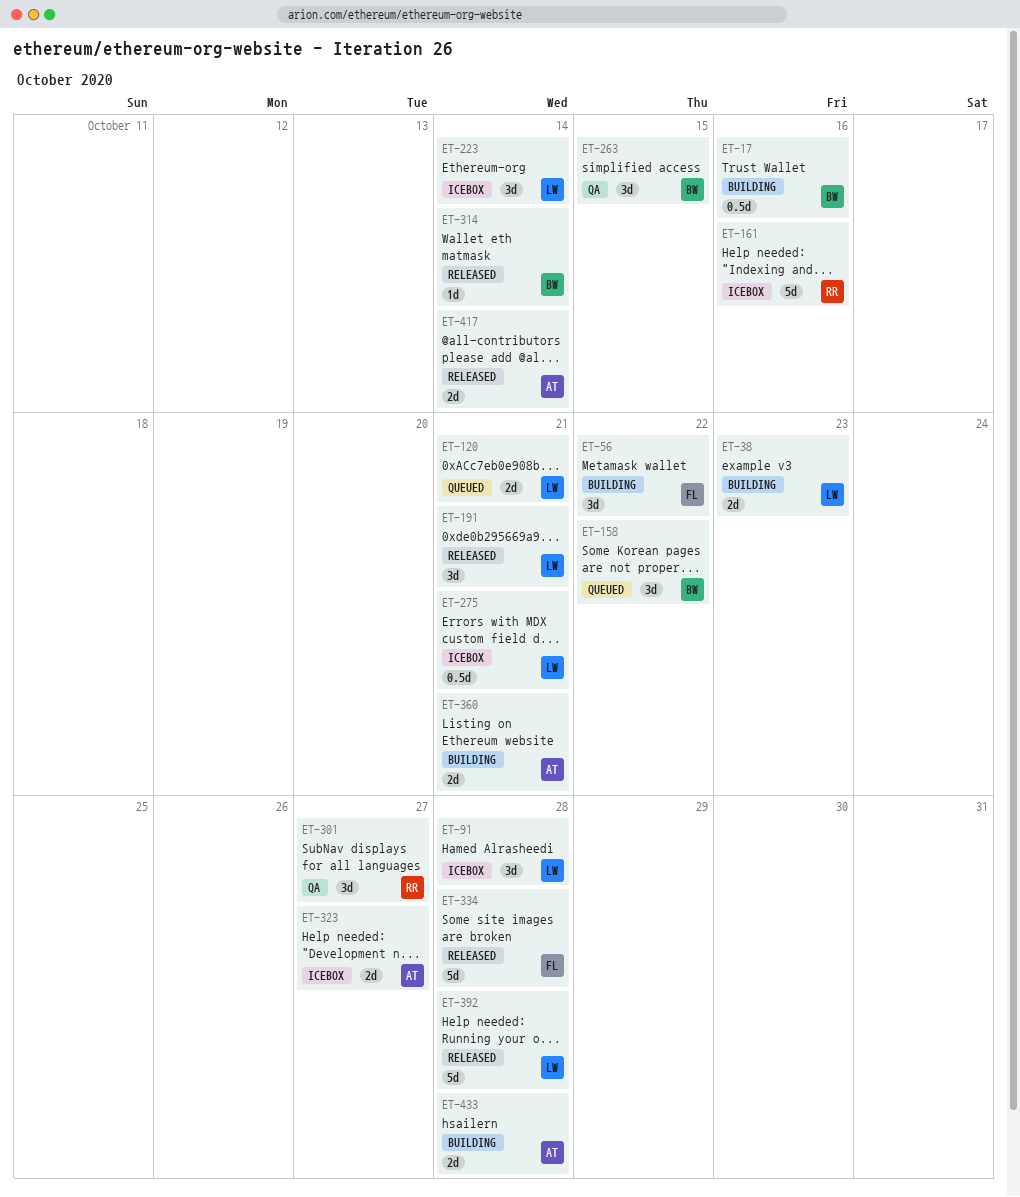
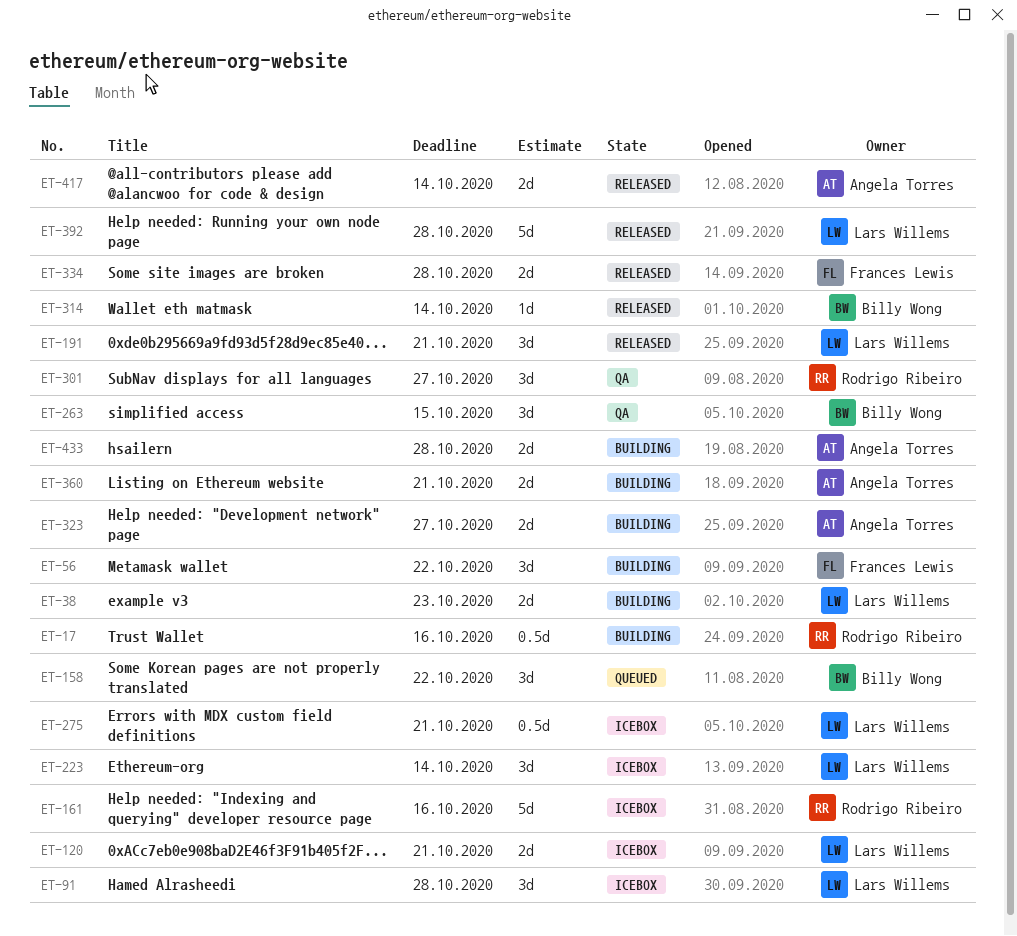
ET-17, owner: Billy Wong -> Rodrigo Ribeiro
ET-120, status: Queued -> Icebox
ET-323, status: Icebox -> Building
ET-334, estimate: 5d -> 2d

